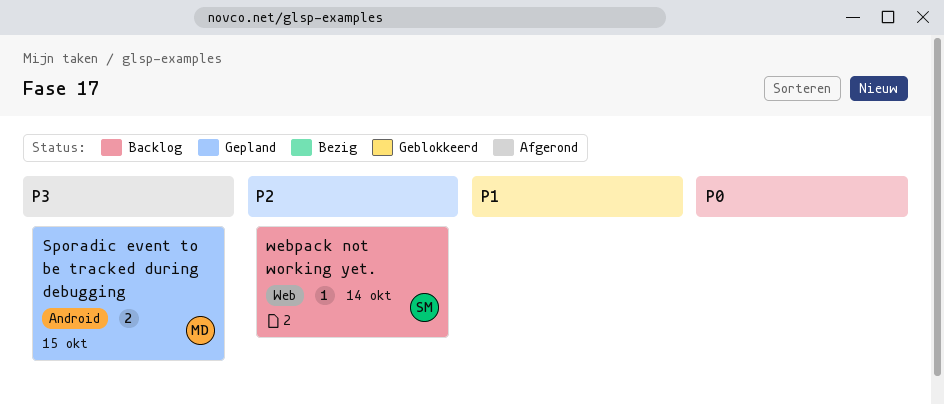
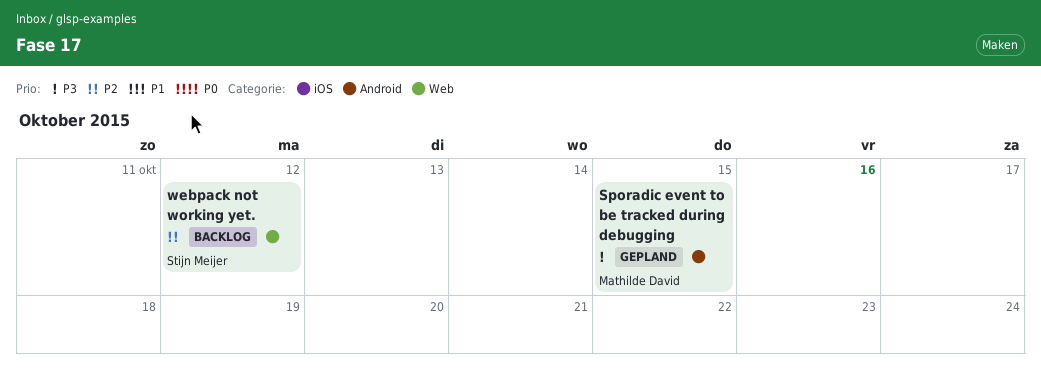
webpack not working yet., due: Oct 14 -> Oct 12

